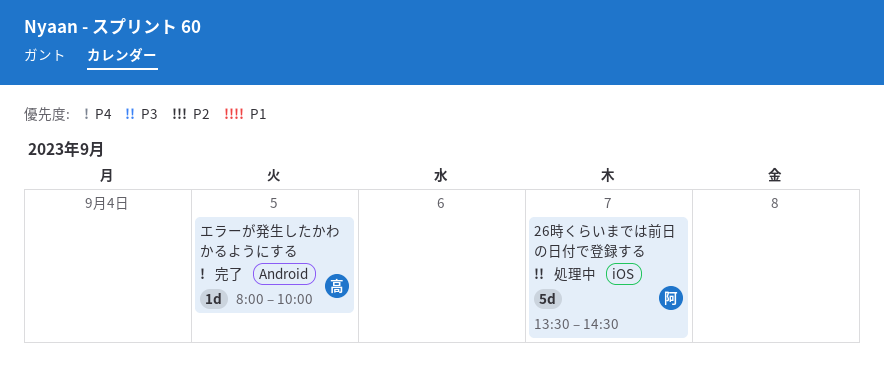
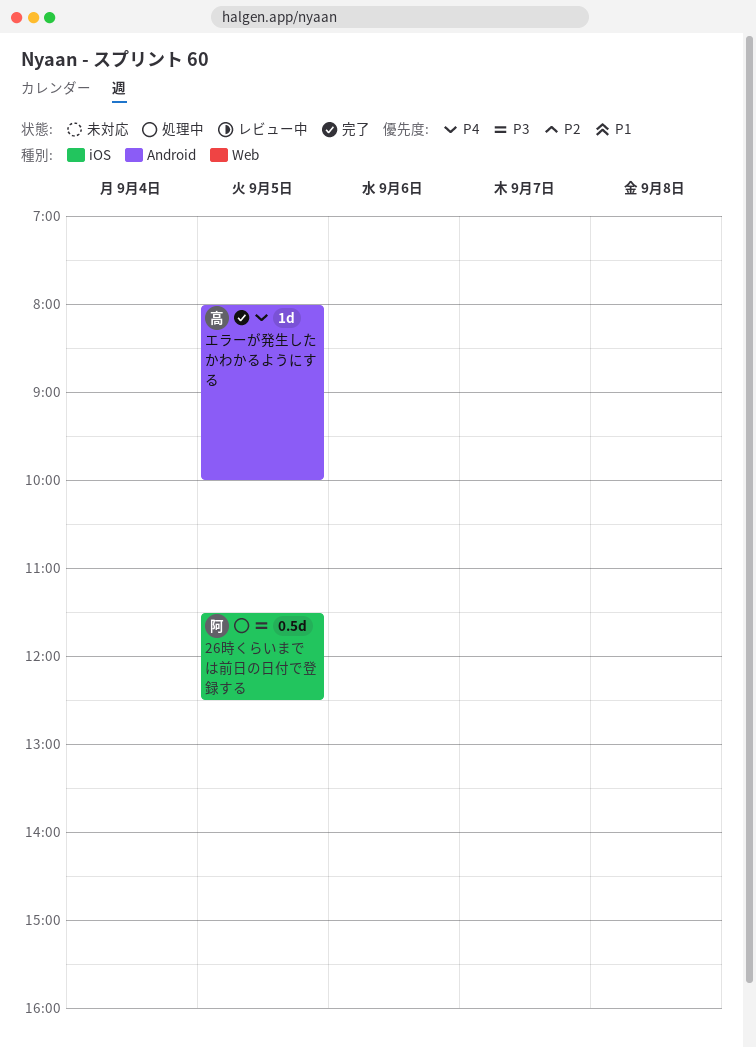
26時くらいまでは前日の日付で登録する, estimate: 5d -> 0.5d
26時くらいまでは前日の日付で登録する, day: Sep 7 -> Sep 5
26時くらいまでは前日の日付で登録する, begins: 13:30 -> 11:30
26時くらいまでは前日の日付で登録する, ends: 14:30 -> 12:30

